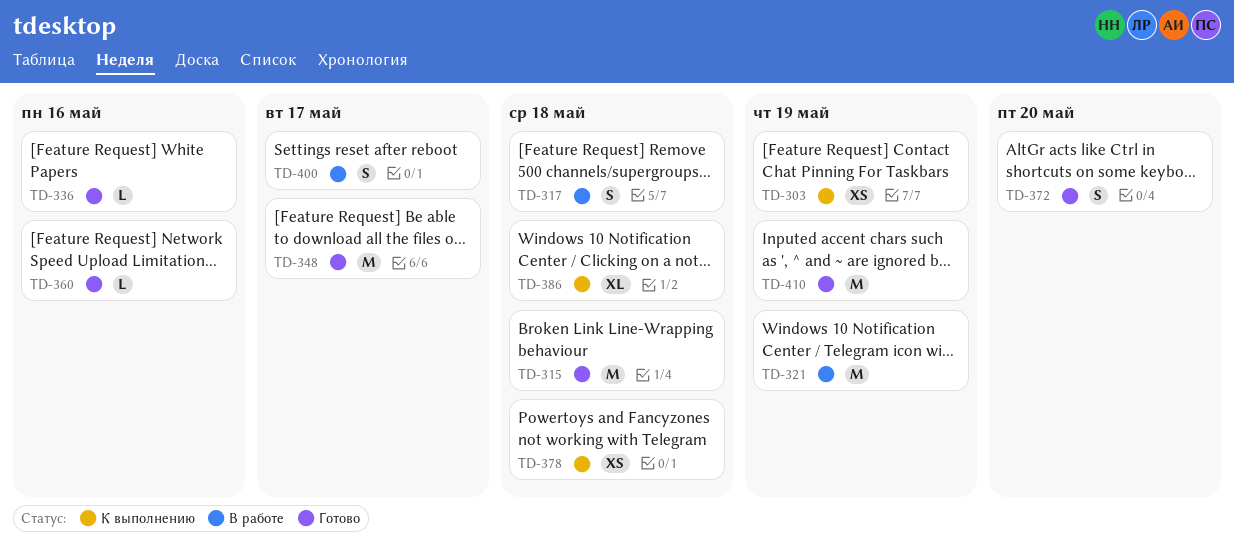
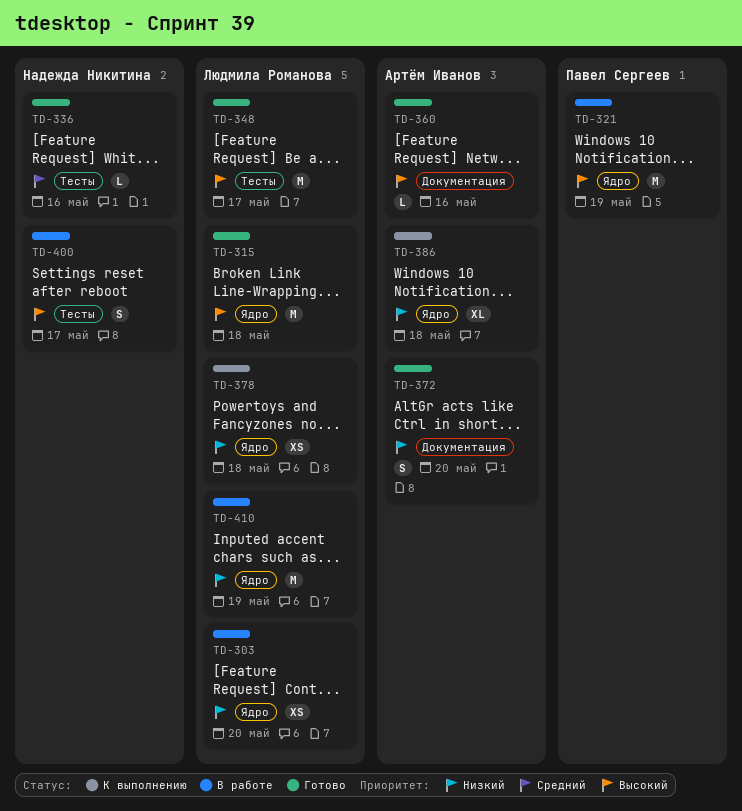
TD-303, status: К выполнению -> В работе
TD-303, due: May 19 -> May 20
TD-317: present -> none
TD-410, status: Готово -> В работе

